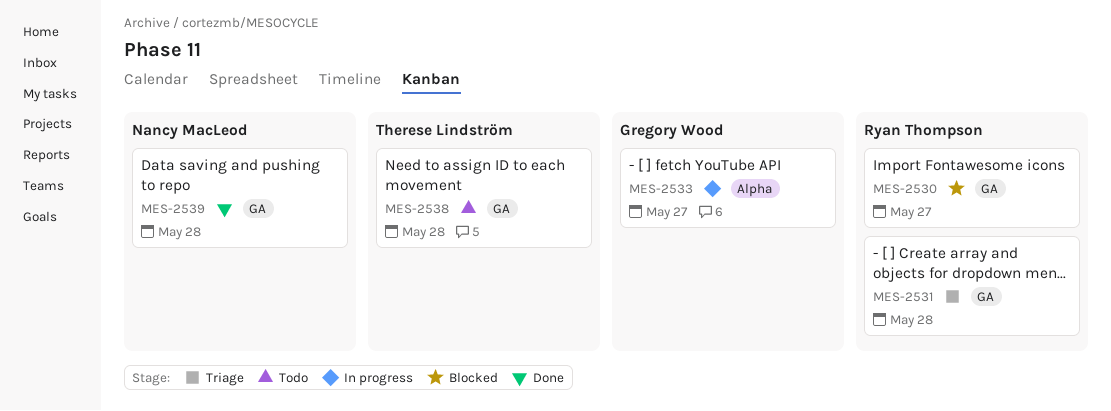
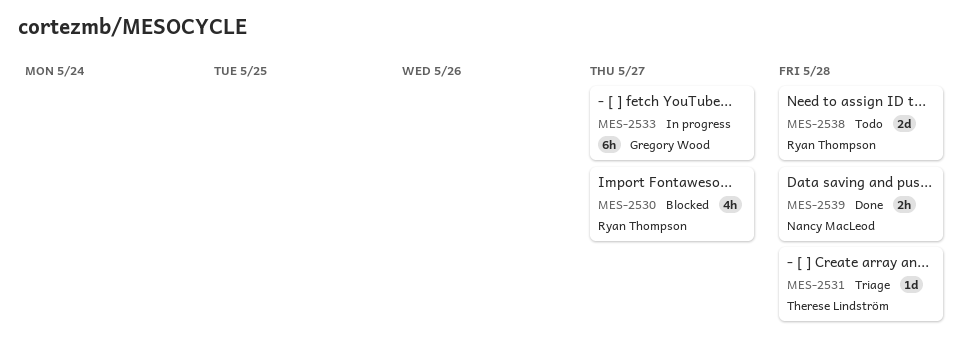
MES-2531, owner: Ryan Thompson -> Therese Lindström
MES-2538, owner: Therese Lindström -> Ryan Thompson

